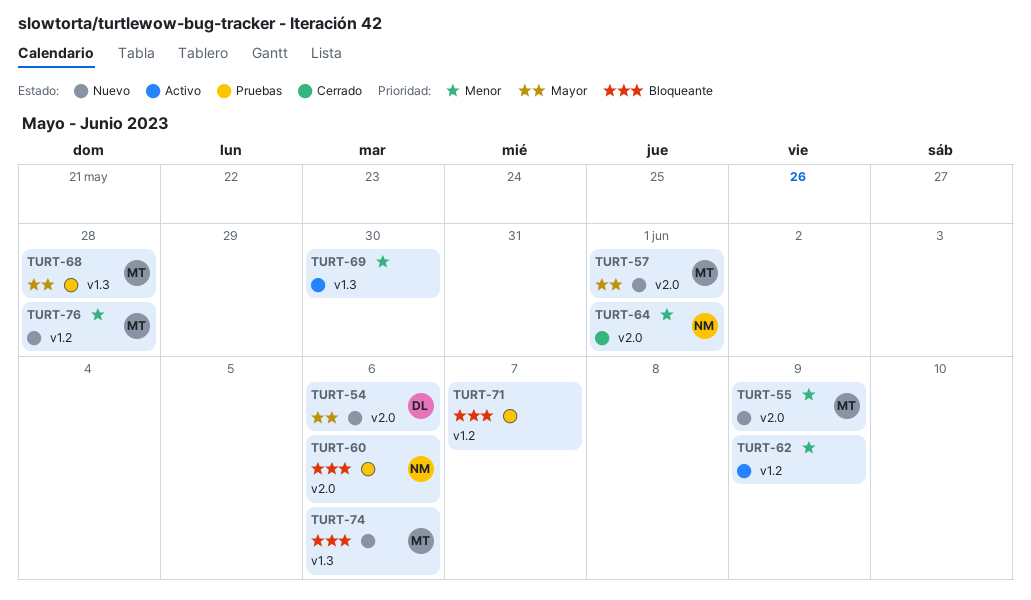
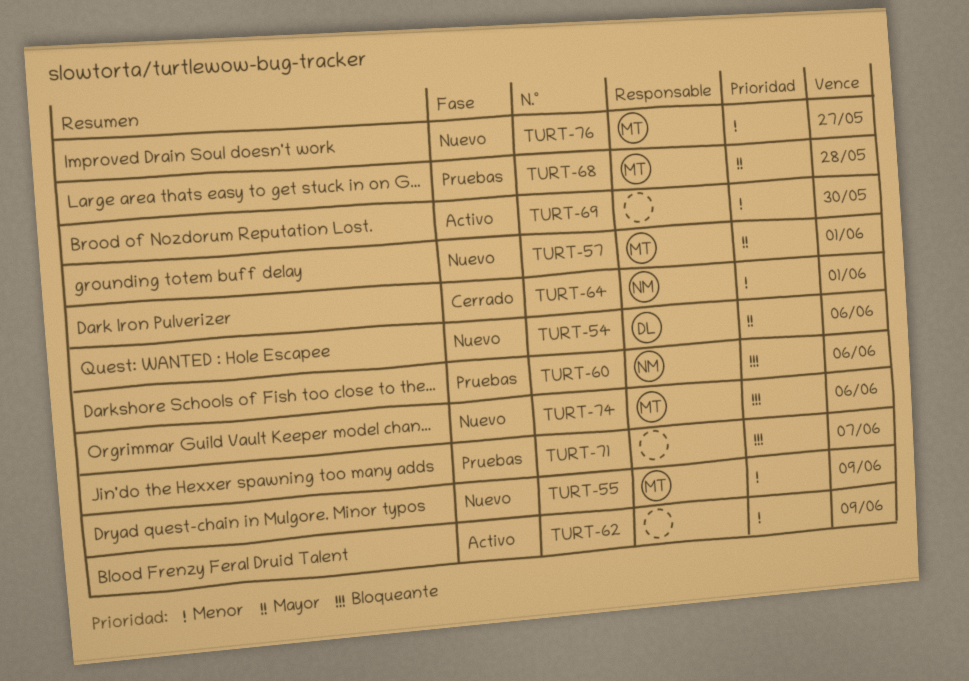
TURT-76, due: May 28 -> May 27

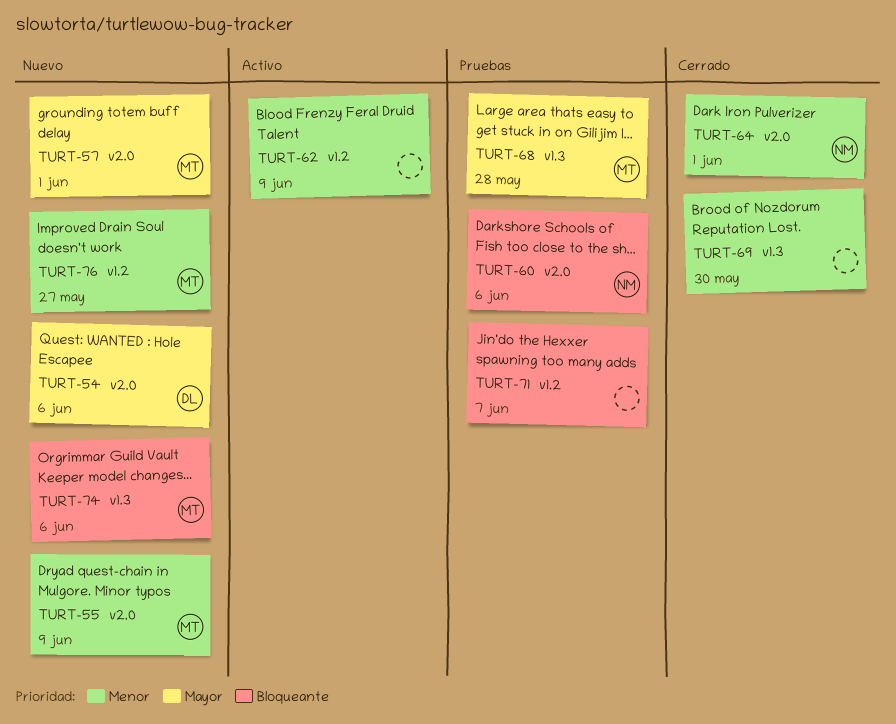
TURT-69, status: Activo -> Cerrado

